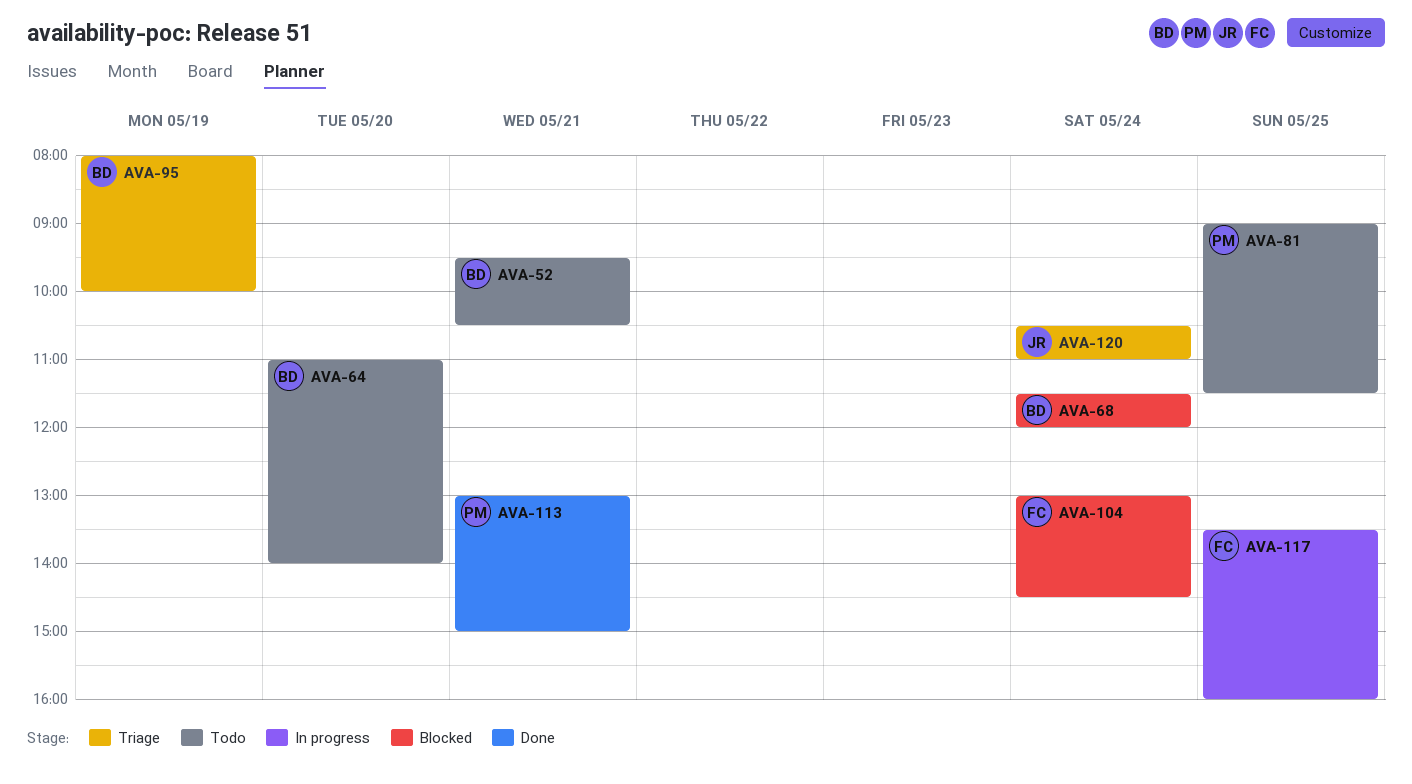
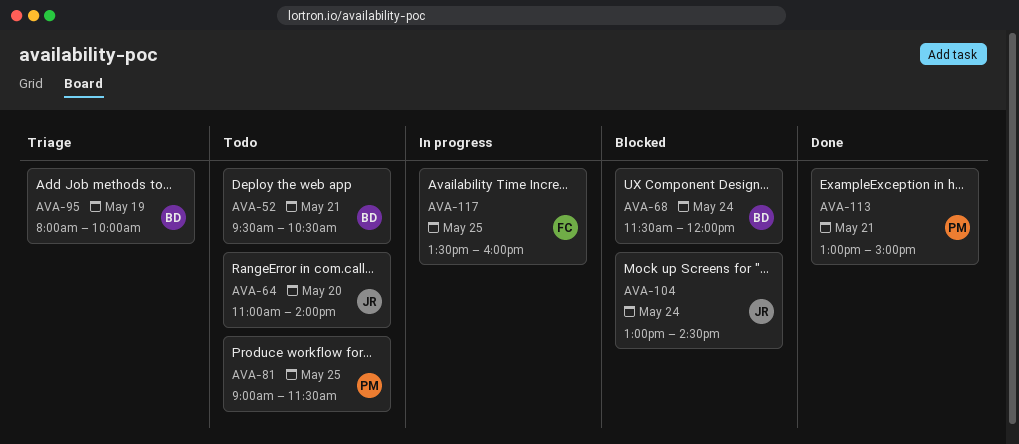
AVA-64, owner: BD -> JR
AVA-104, owner: FC -> JR
AVA-120: present -> none

